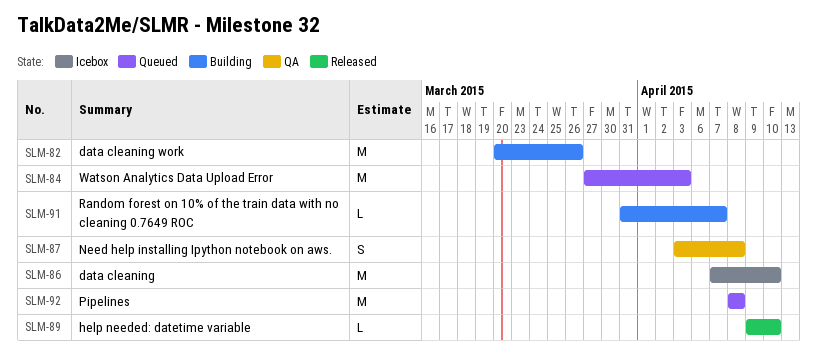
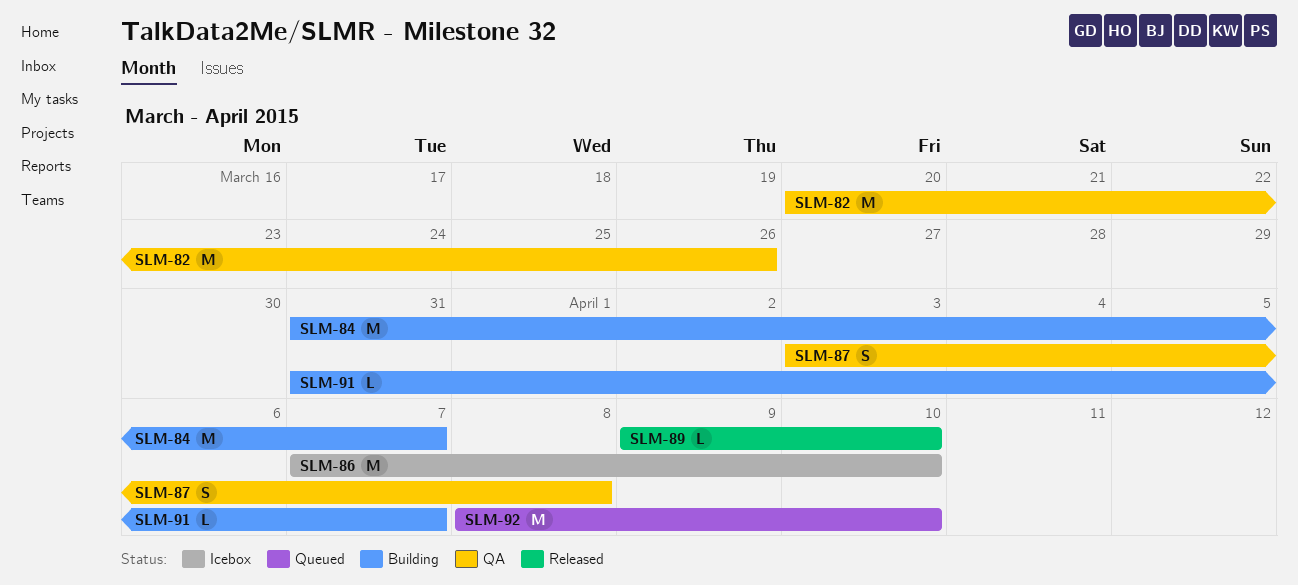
SLM-82, status: Building -> QA
SLM-84, status: Queued -> Building
SLM-84, start: Mar 27 -> Mar 31
SLM-84, due: Apr 3 -> Apr 7
SLM-92, due: Apr 8 -> Apr 10

